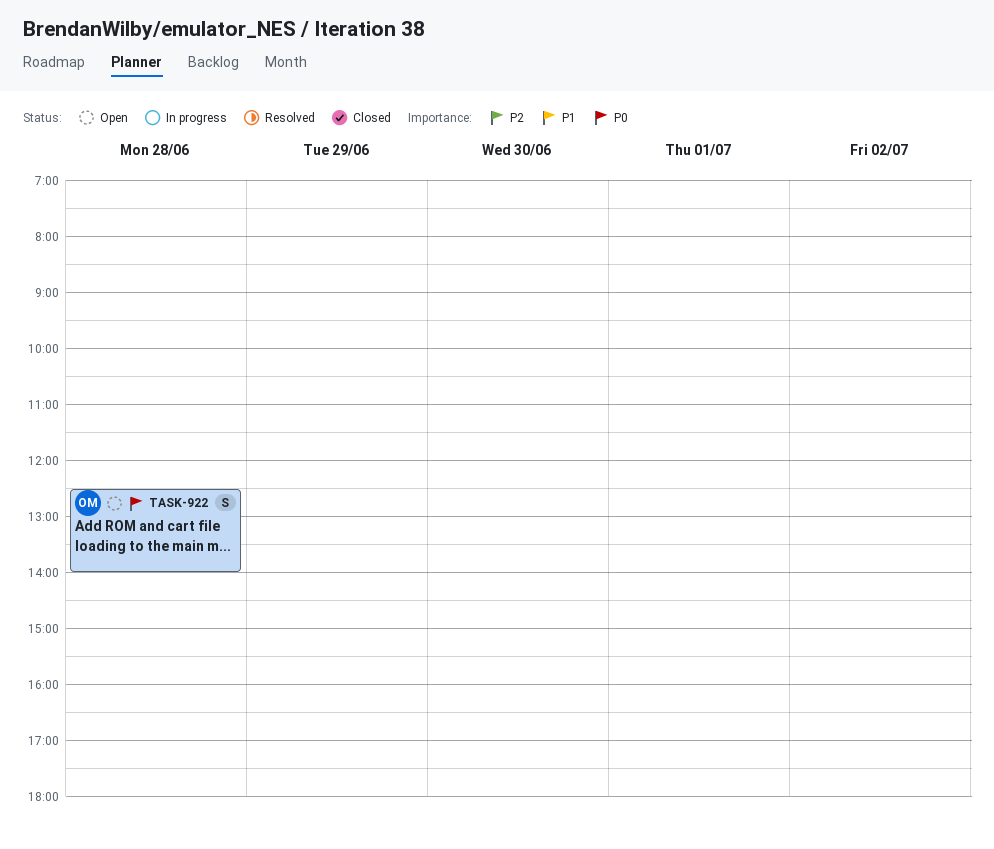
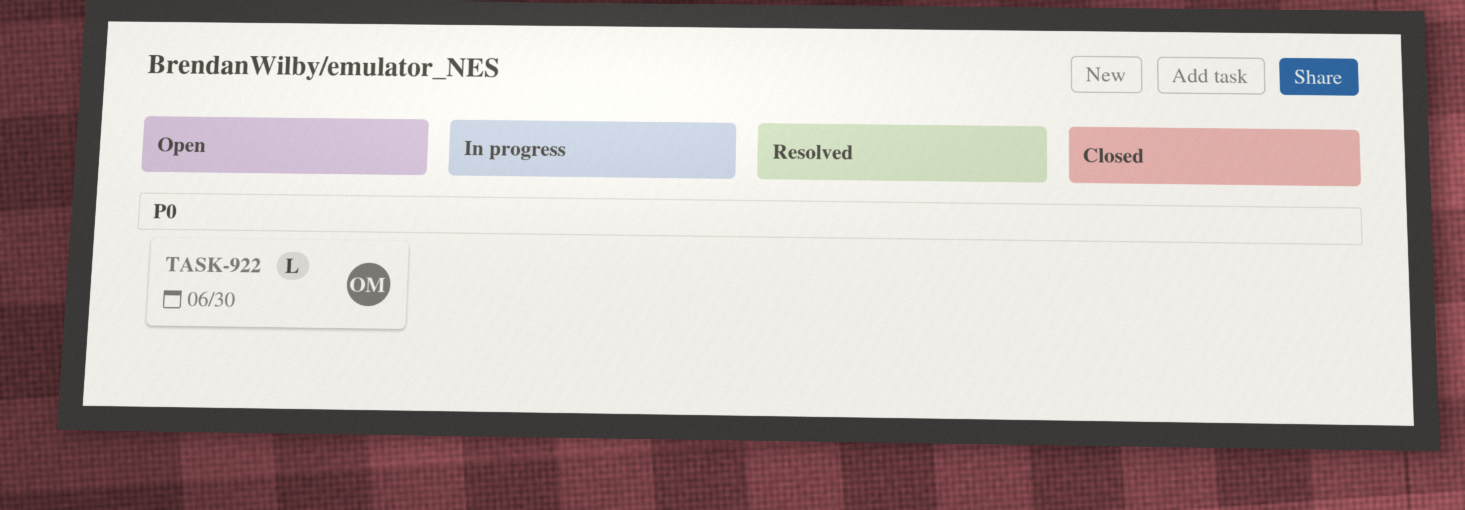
TASK-922, estimate: S -> L
TASK-922, day: Jun 28 -> Jun 30

